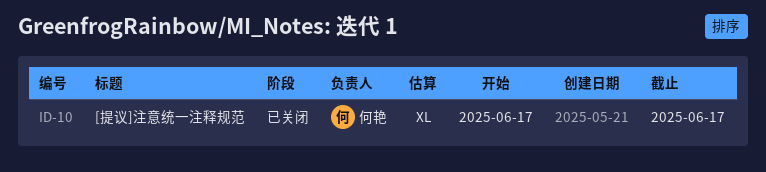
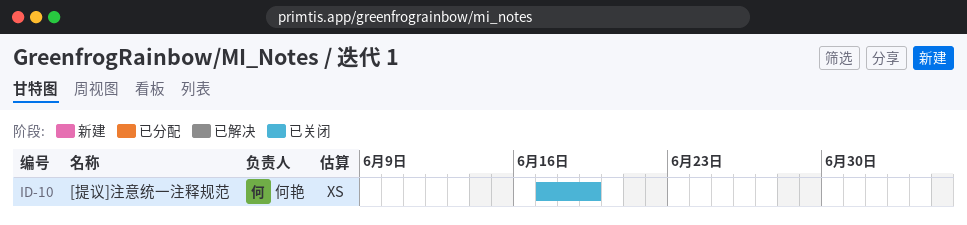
ID-10, estimate: XL -> XS
ID-10, due: Jun 17 -> Jun 19

